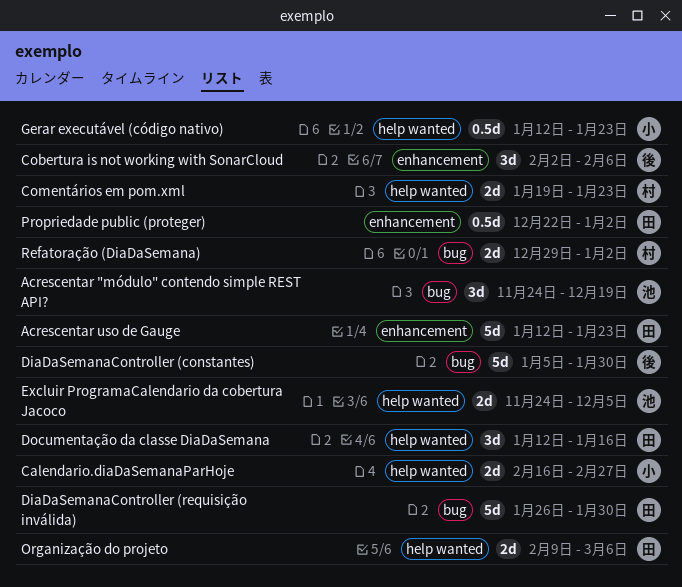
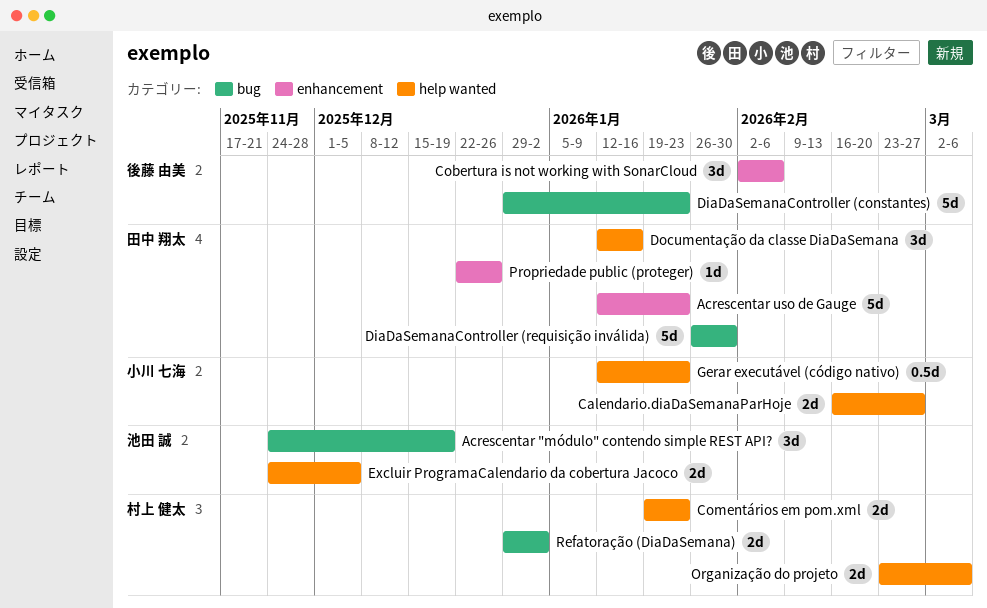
DiaDaSemanaController (constantes), start: Jan 5 -> Dec 29
DiaDaSemanaController (constantes), due: Jan 30 -> Jan 23
Organização do projeto, owner: 田中 翔太 -> 村上 健太
Organização do projeto, start: Feb 9 -> Feb 23
Propriedade public (proteger), estimate: 0.5d -> 1d
Propriedade public (proteger), due: Jan 2 -> Dec 26

